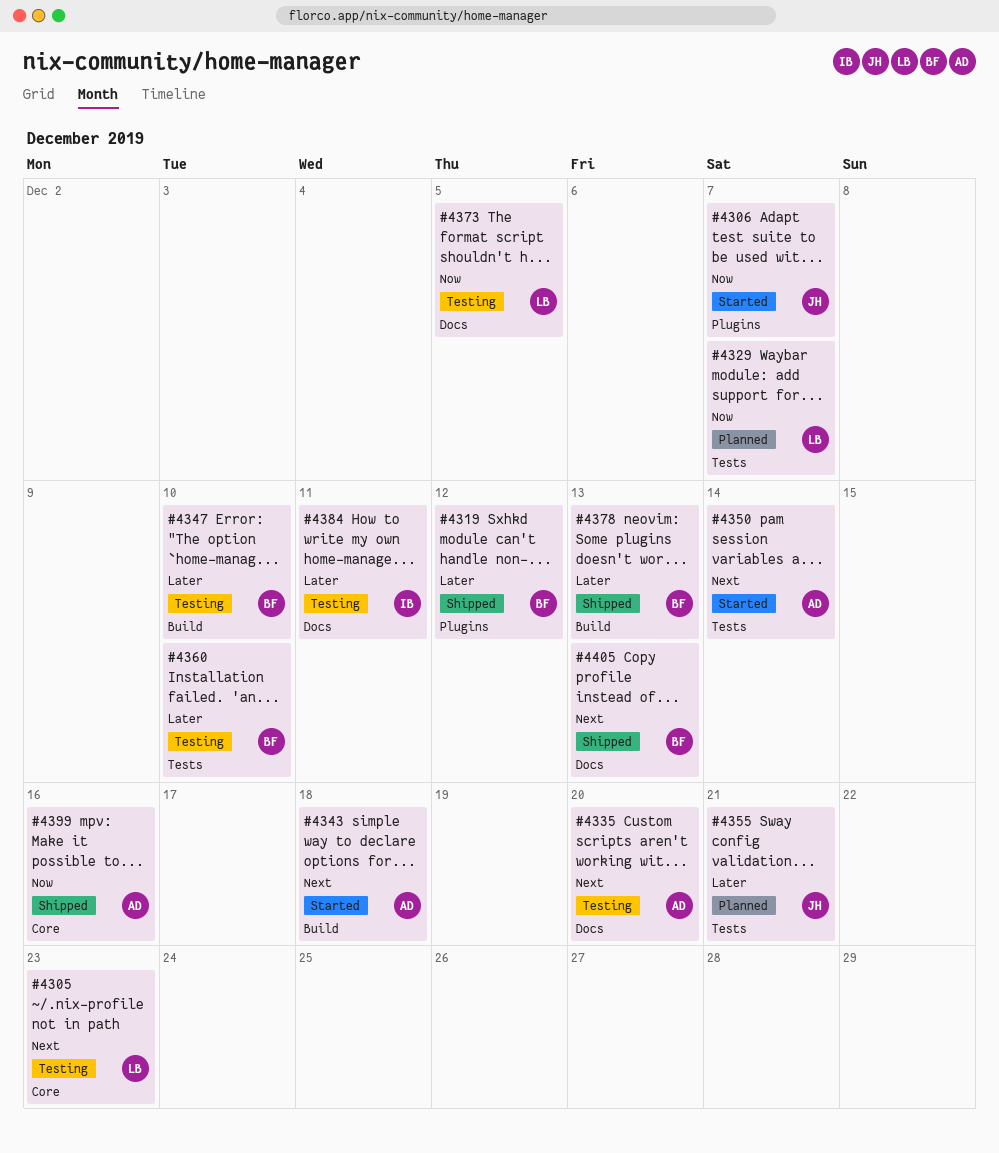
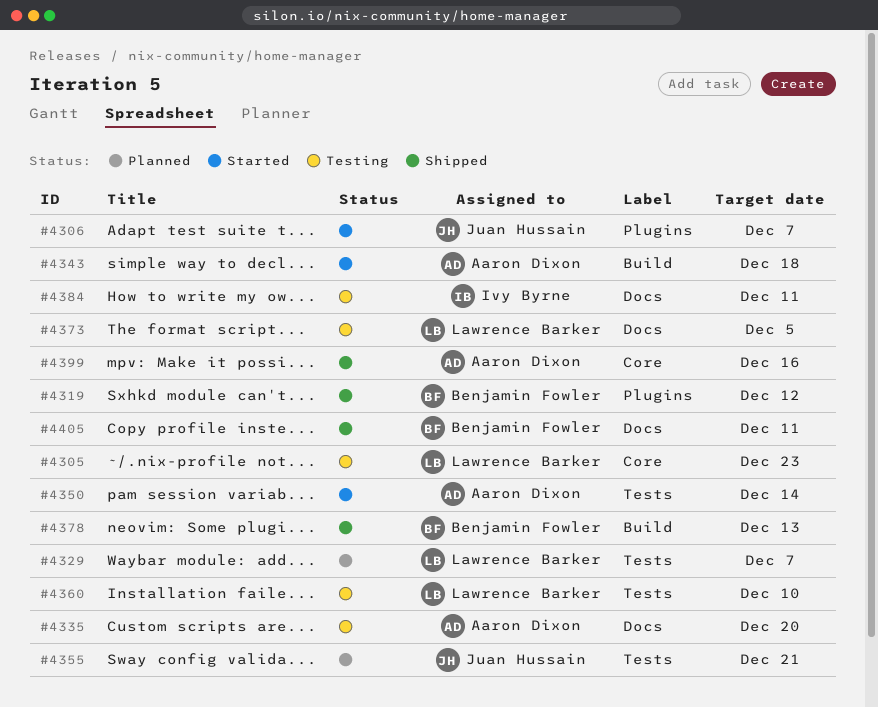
#4347: present -> none
#4360, owner: Benjamin Fowler -> Lawrence Barker
#4405, due: Dec 13 -> Dec 11

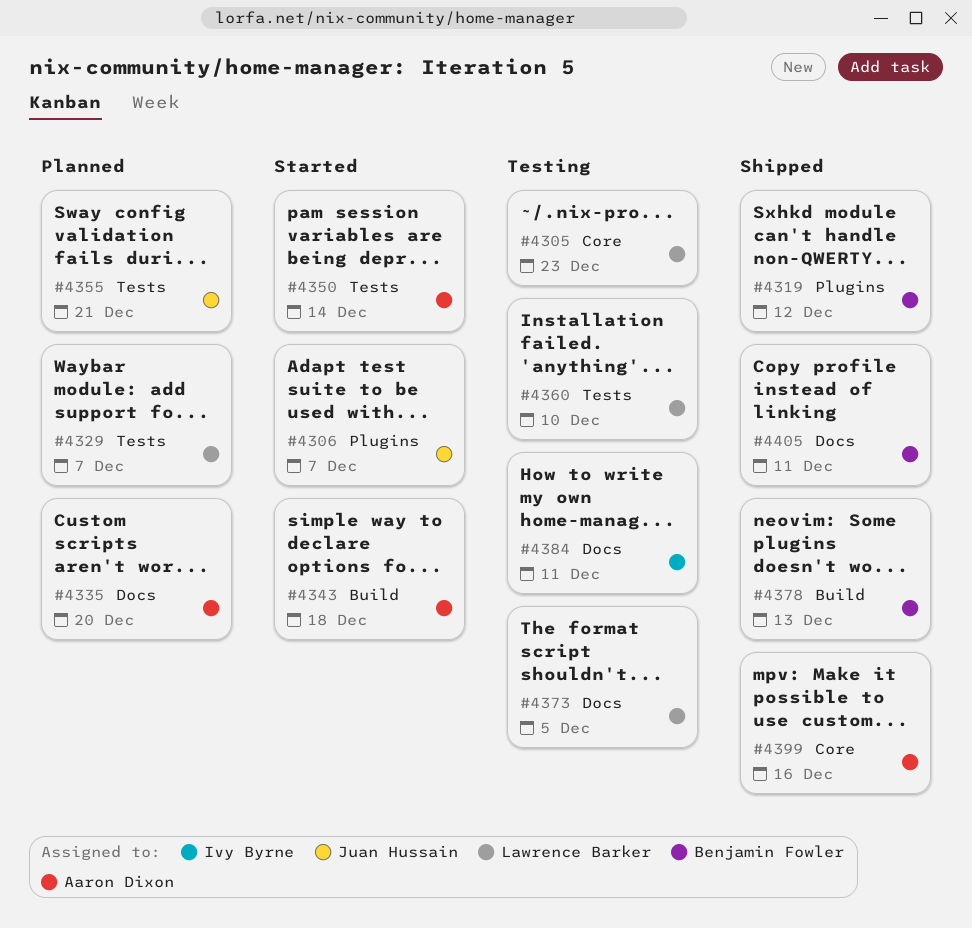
#4335, status: Testing -> Planned

